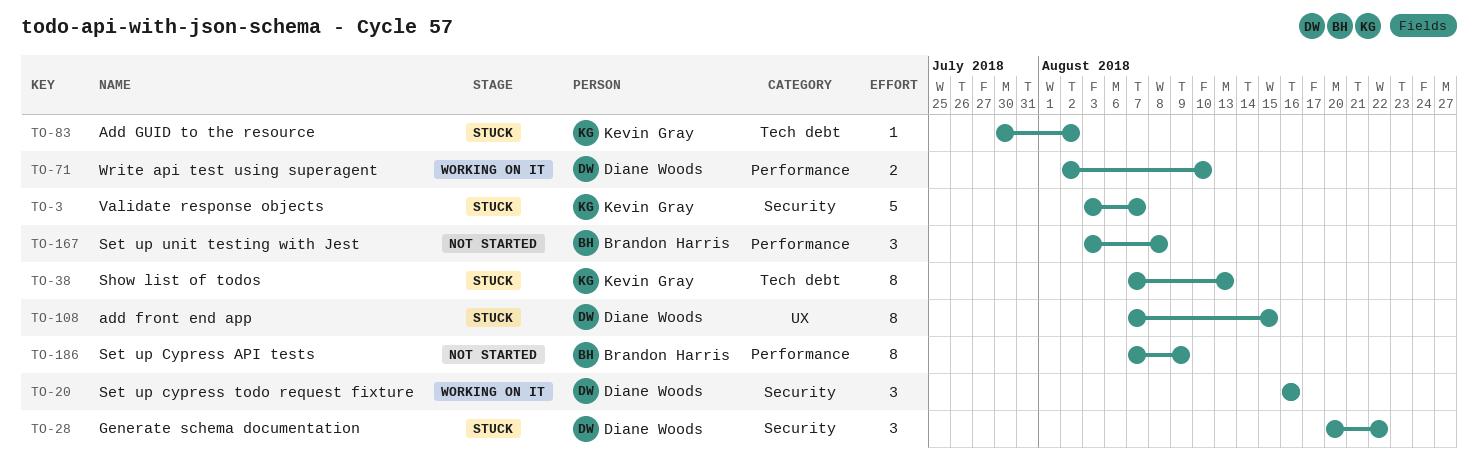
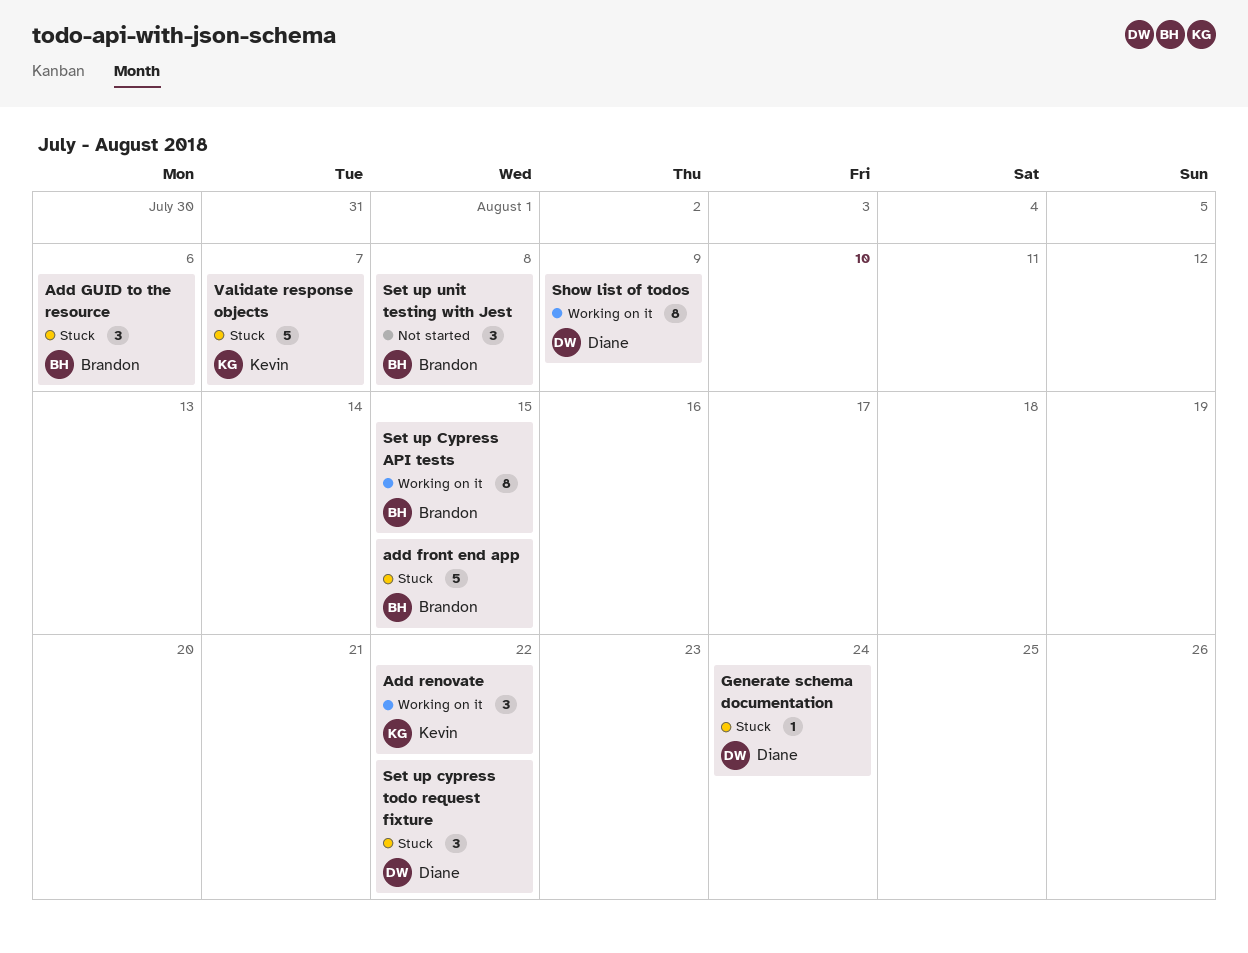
add front end app, owner: Diane Woods -> Brandon Harris
add front end app, estimate: 8 -> 5
Add GUID to the resource, owner: Kevin Gray -> Brandon Harris
Add GUID to the resource, estimate: 1 -> 3
Add GUID to the resource, due: Aug 2 -> Aug 6
Add renovate: none -> present
Generate schema documentation, estimate: 3 -> 1
Generate schema documentation, due: Aug 22 -> Aug 24
Set up Cypress API tests, status: Not started -> Working on it
Set up Cypress API tests, due: Aug 9 -> Aug 15
Set up cypress todo request fixture, status: Working on it -> Stuck
Set up cypress todo request fixture, due: Aug 16 -> Aug 22
Show list of todos, status: Stuck -> Working on it
Show list of todos, owner: Kevin Gray -> Diane Woods
Show list of todos, due: Aug 13 -> Aug 9
Write api test using superagent: present -> none

